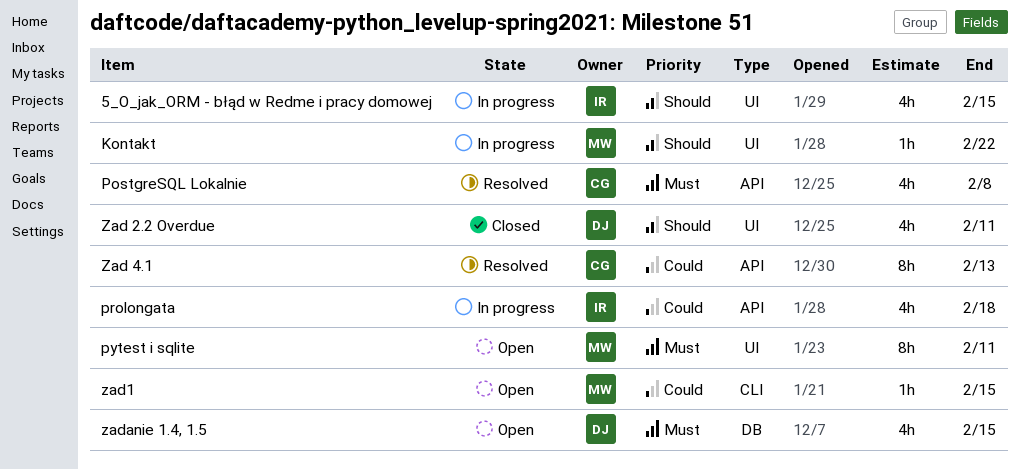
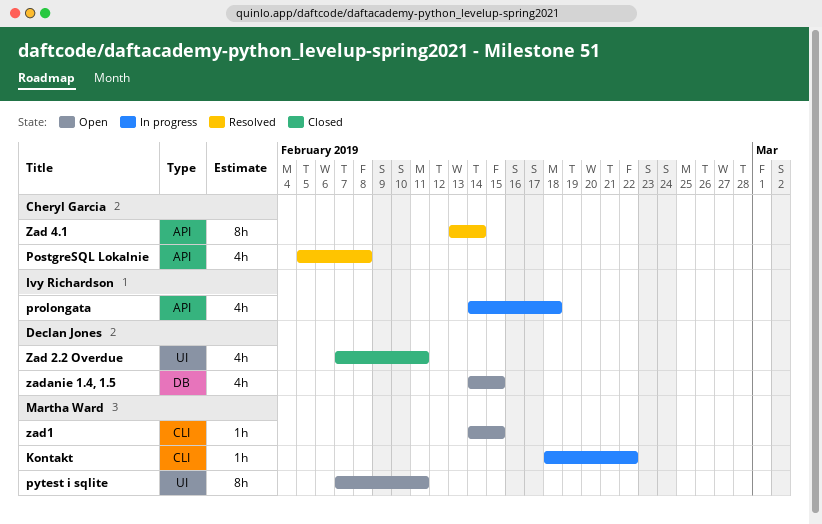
5_O_jak_ORM - błąd w Redme i pracy domowej: present -> none
Kontakt, label: UI -> CLI
Zad 4.1, due: Feb 13 -> Feb 14

